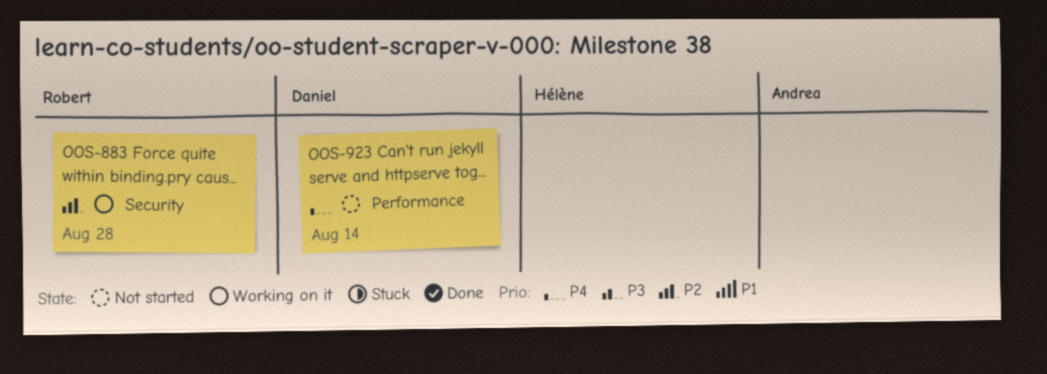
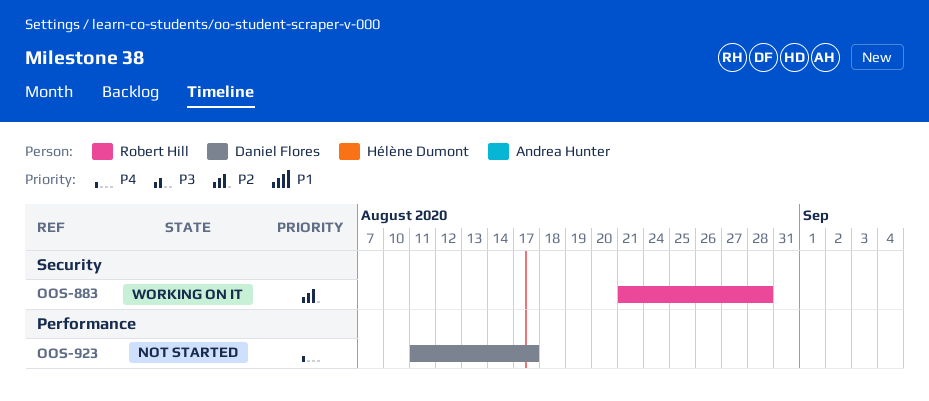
OOS-923, due: Aug 14 -> Aug 17

